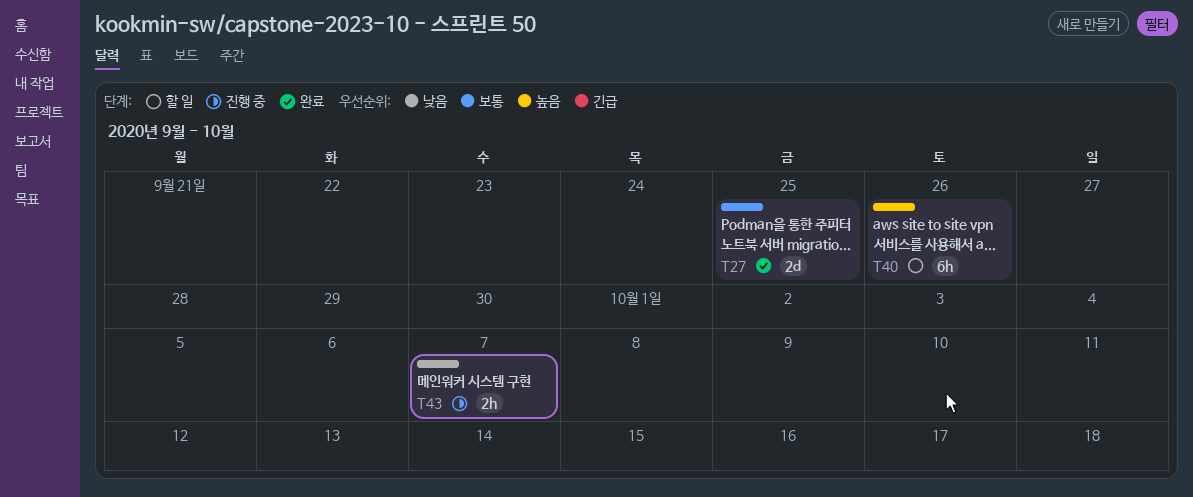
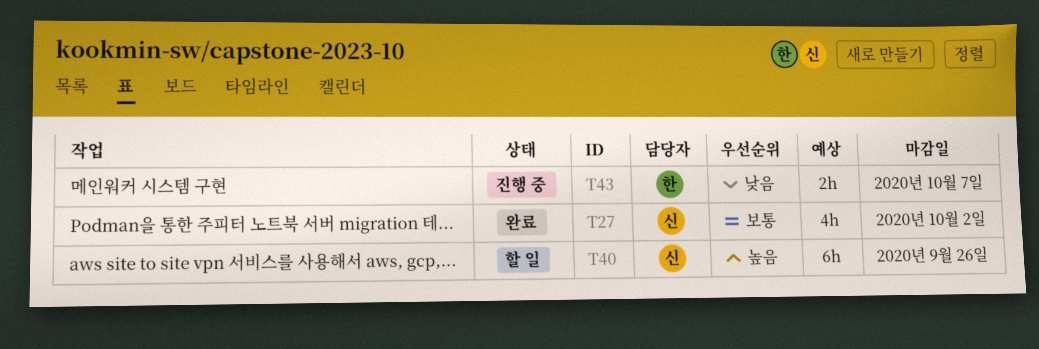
T27, estimate: 2d -> 4h
T27, due: Sep 25 -> Oct 2

